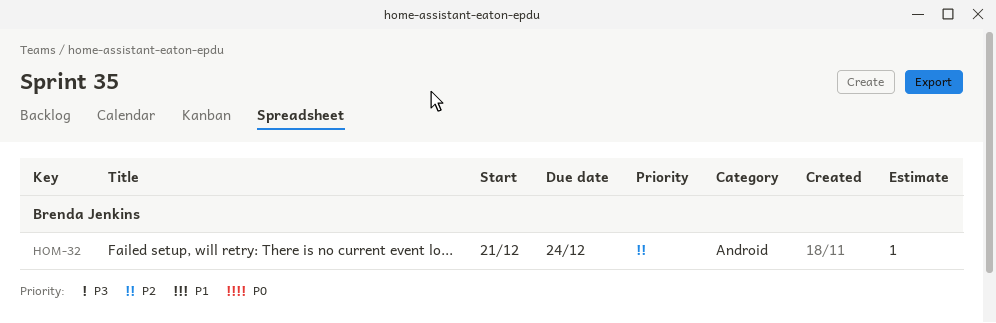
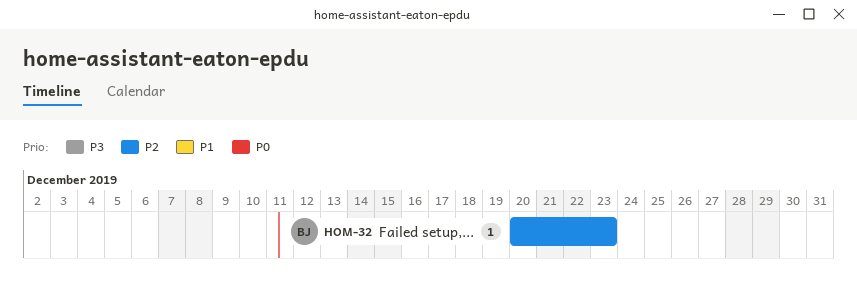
HOM-32, start: Dec 21 -> Dec 20
HOM-32, due: Dec 24 -> Dec 23

